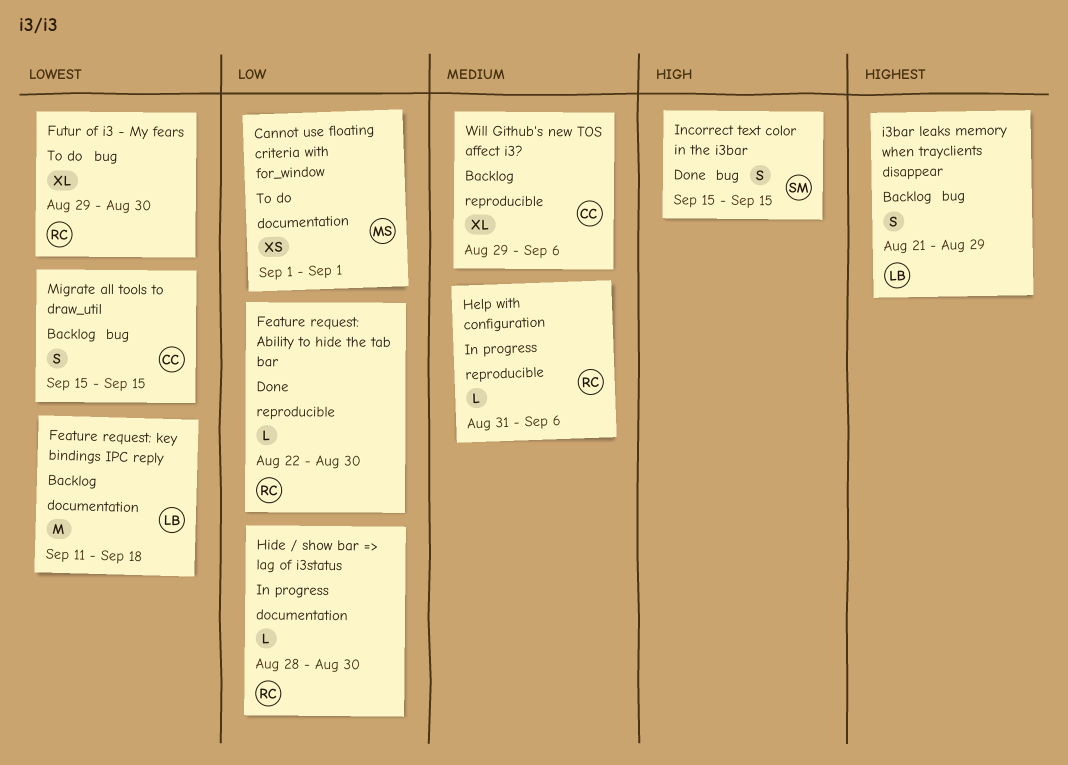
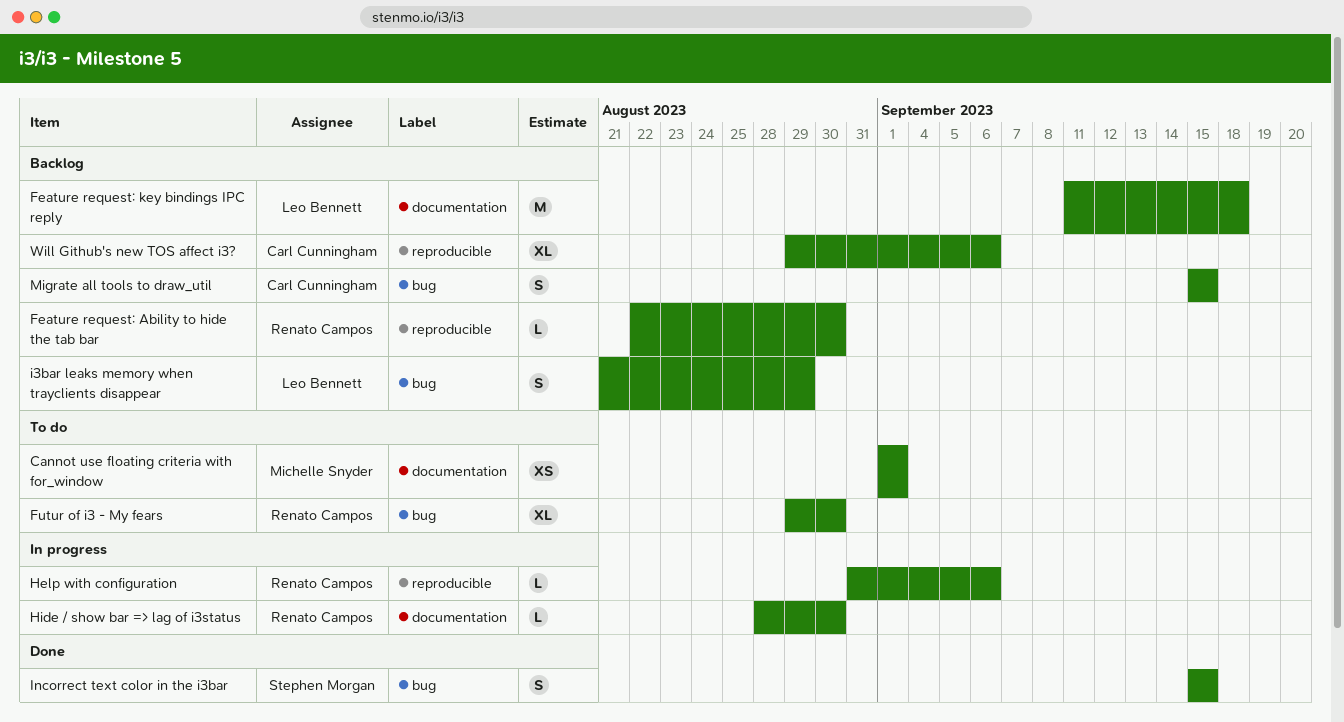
Feature request: Ability to hide the tab bar, status: Done -> Backlog

